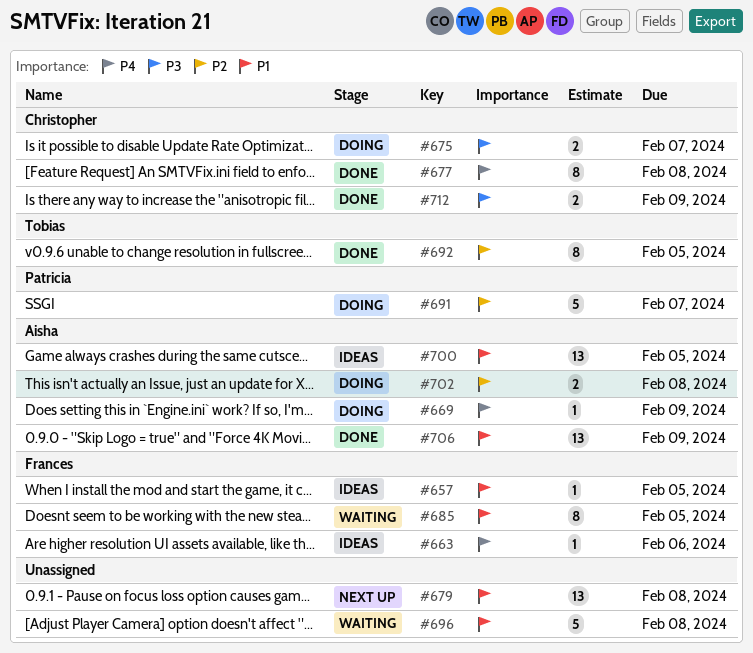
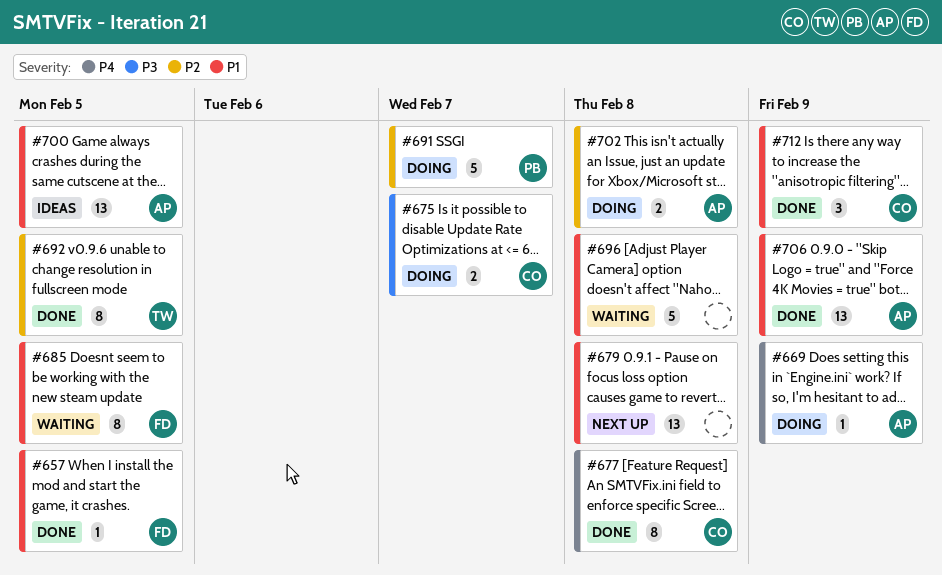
#657, status: Ideas -> Done
#663: present -> none
#712, priority: P3 -> P1
#712, estimate: 2 -> 3

